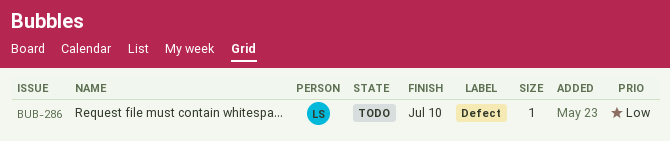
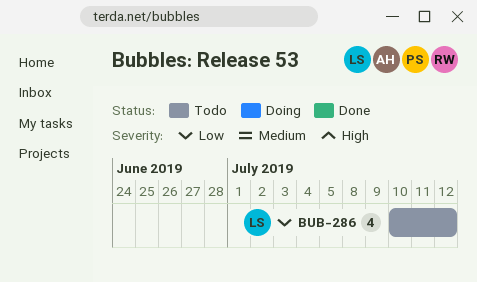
BUB-286, estimate: 1 -> 4
BUB-286, due: Jul 10 -> Jul 12

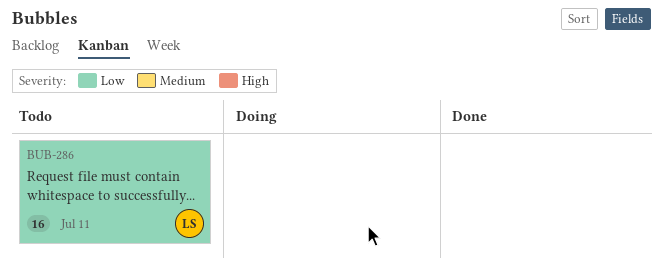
BUB-286, estimate: 4 -> 16
BUB-286, due: Jul 12 -> Jul 11

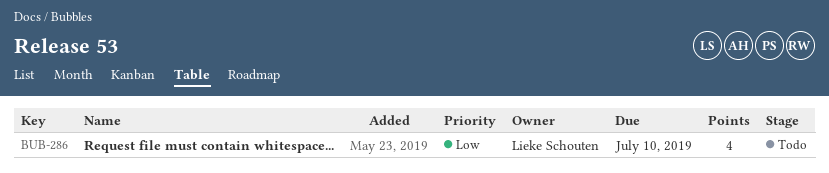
BUB-286, estimate: 16 -> 4
BUB-286, due: Jul 11 -> Jul 10

